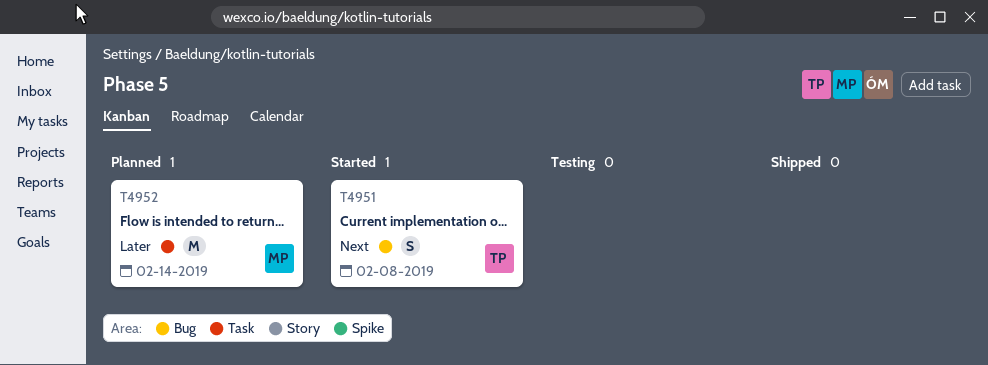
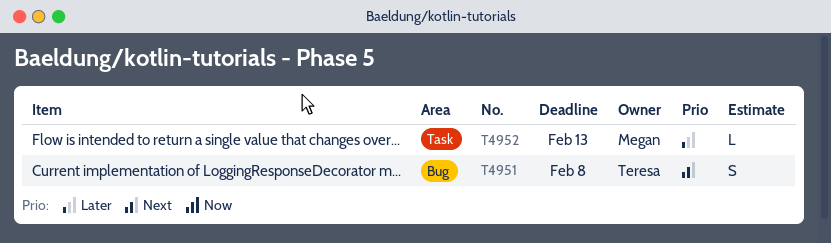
T4952, estimate: M -> L
T4952, due: Feb 14 -> Feb 13

